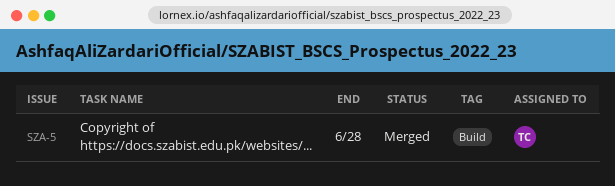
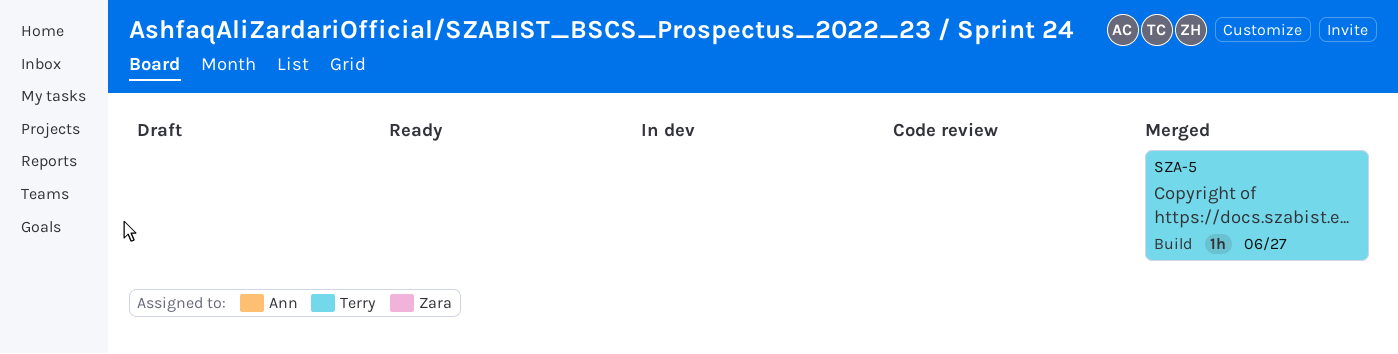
SZA-5, due: Jun 28 -> Jun 27

